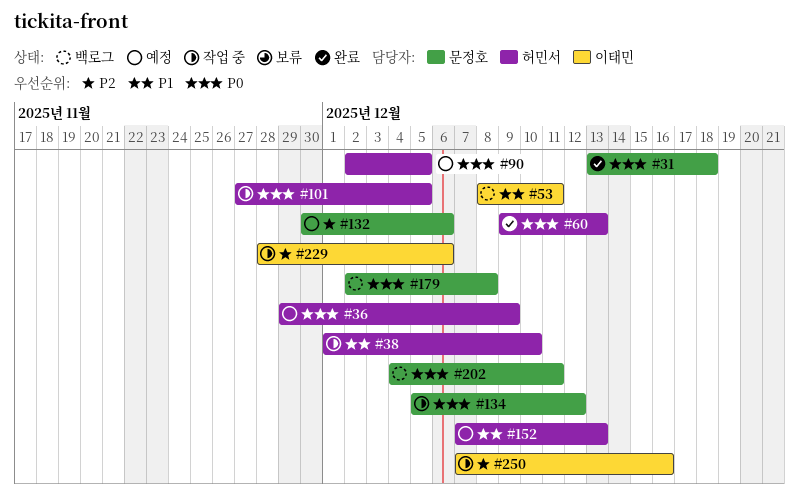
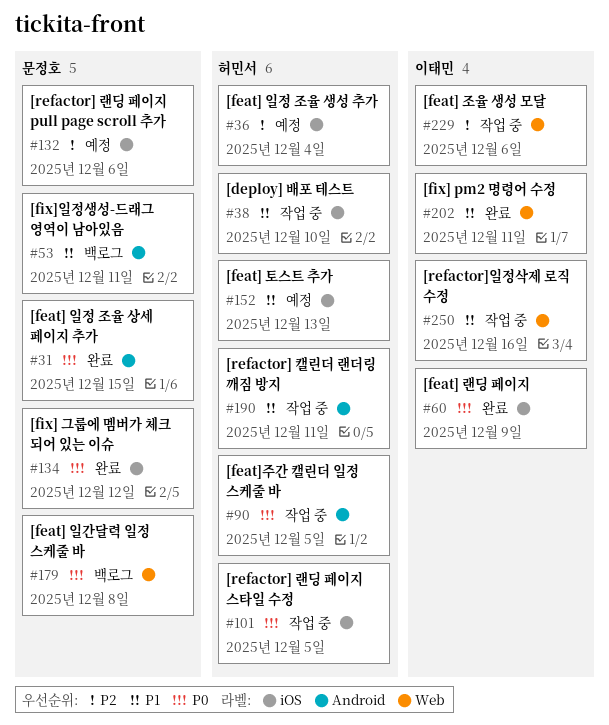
#31, due: Dec 18 -> Dec 15
#36, priority: P0 -> P2
#36, due: Dec 9 -> Dec 4
#53, owner: 이태민 -> 문정호
#60, owner: 허민서 -> 이태민
#60, due: Dec 13 -> Dec 9
#90, status: 예정 -> 작업 중
#134, status: 작업 중 -> 완료
#190: none -> present
#202, status: 백로그 -> 완료
#202, owner: 문정호 -> 이태민
#202, priority: P0 -> P1
#250, priority: P2 -> P1

